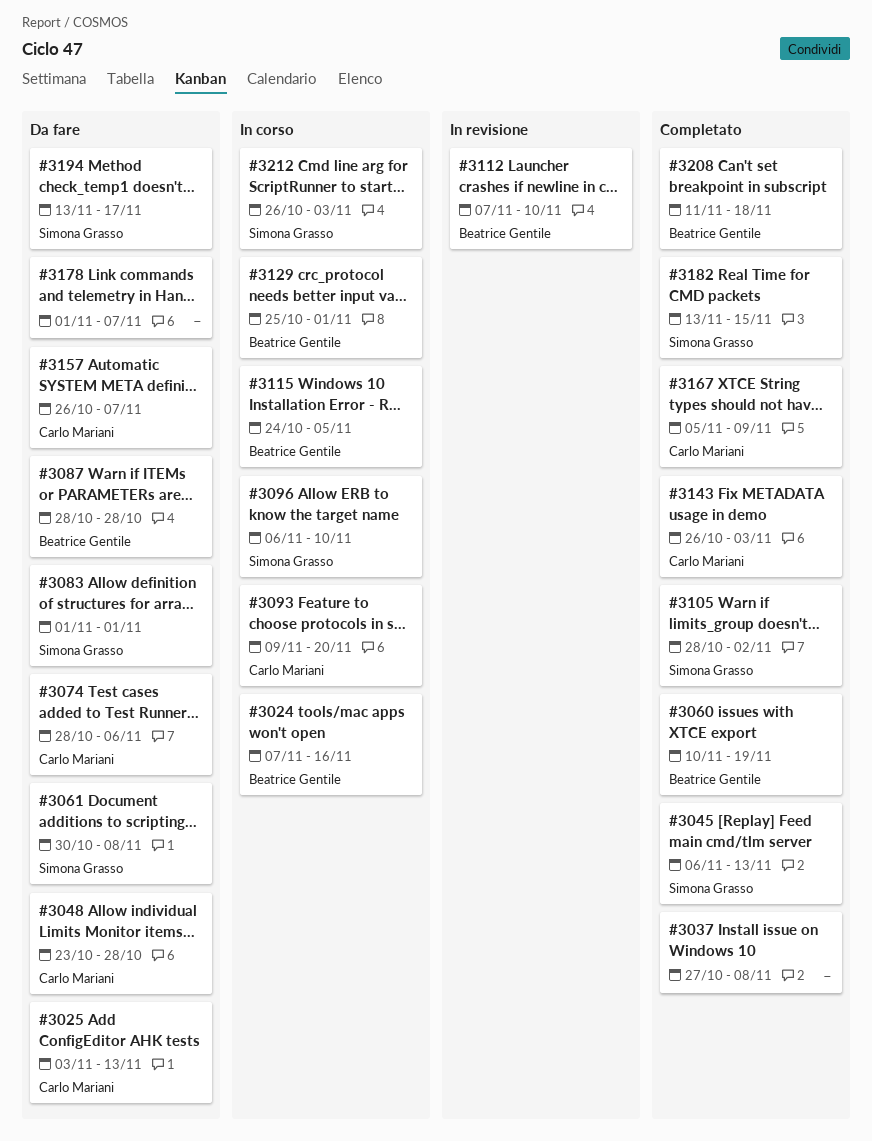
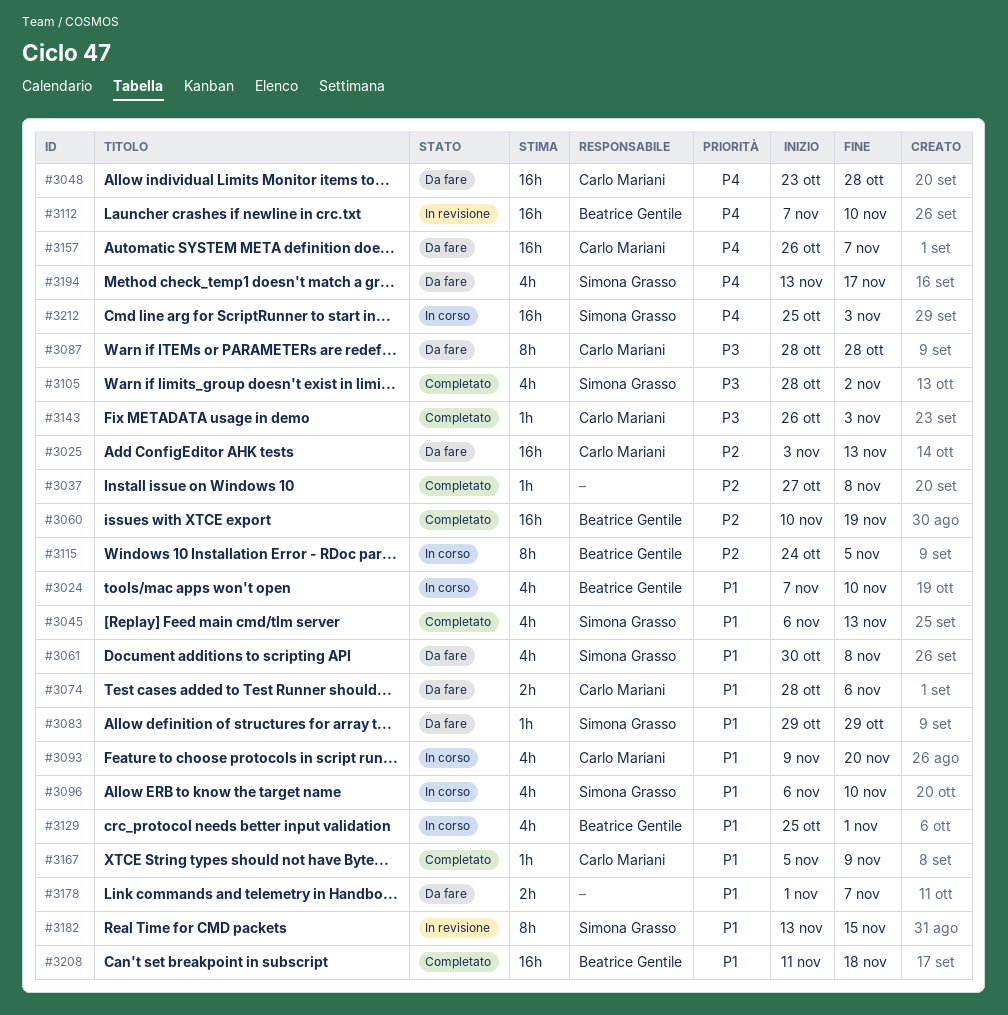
#3024, due: Nov 16 -> Nov 10
#3083, start: Nov 1 -> Oct 29
#3083, due: Nov 1 -> Oct 29
#3087, owner: Beatrice Gentile -> Carlo Mariani
#3182, status: Completato -> In revisione
#3212, start: Oct 26 -> Oct 25

